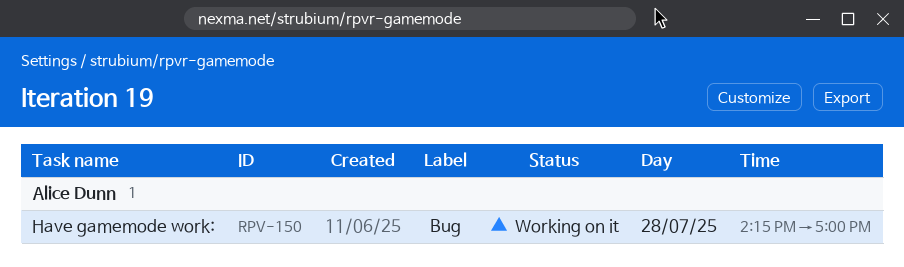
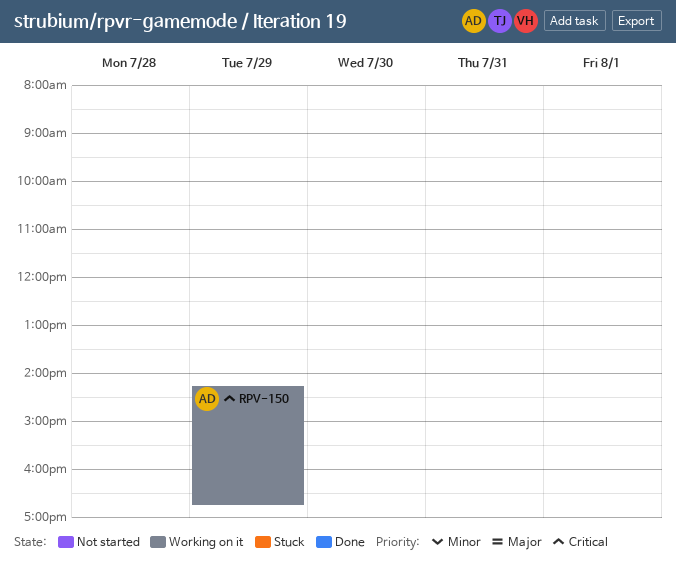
RPV-150, day: Jul 28 -> Jul 29
RPV-150, ends: 17:00 -> 16:45

